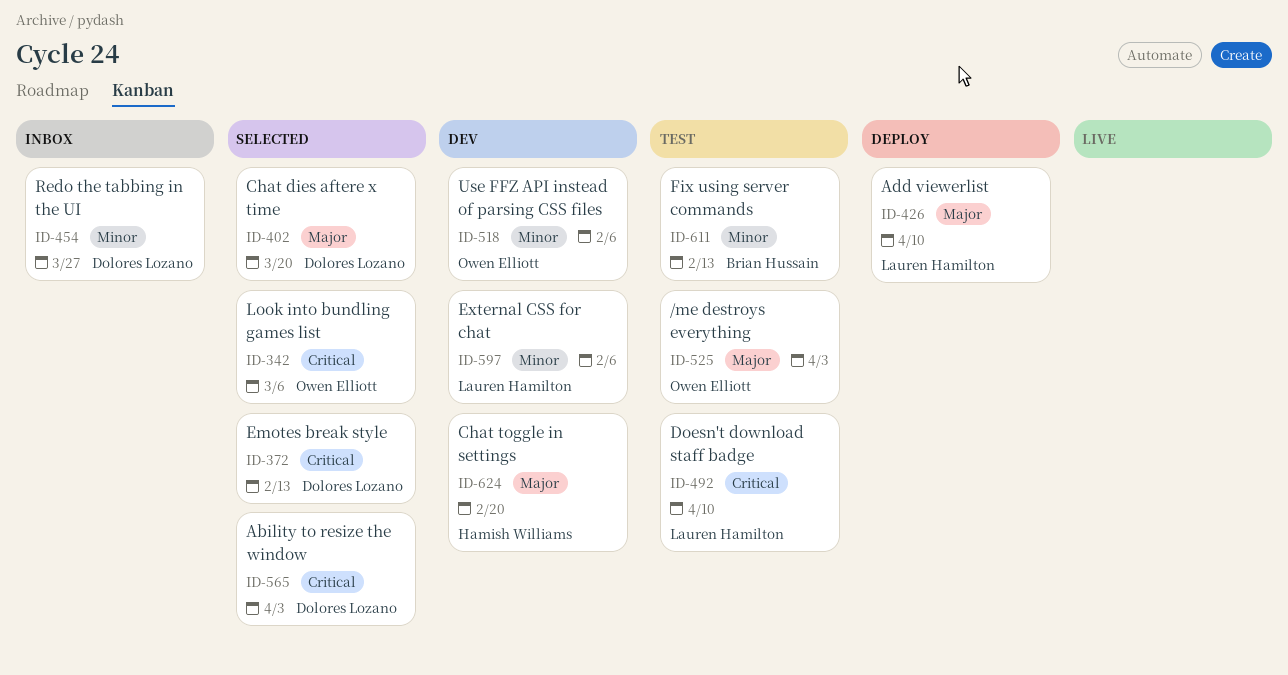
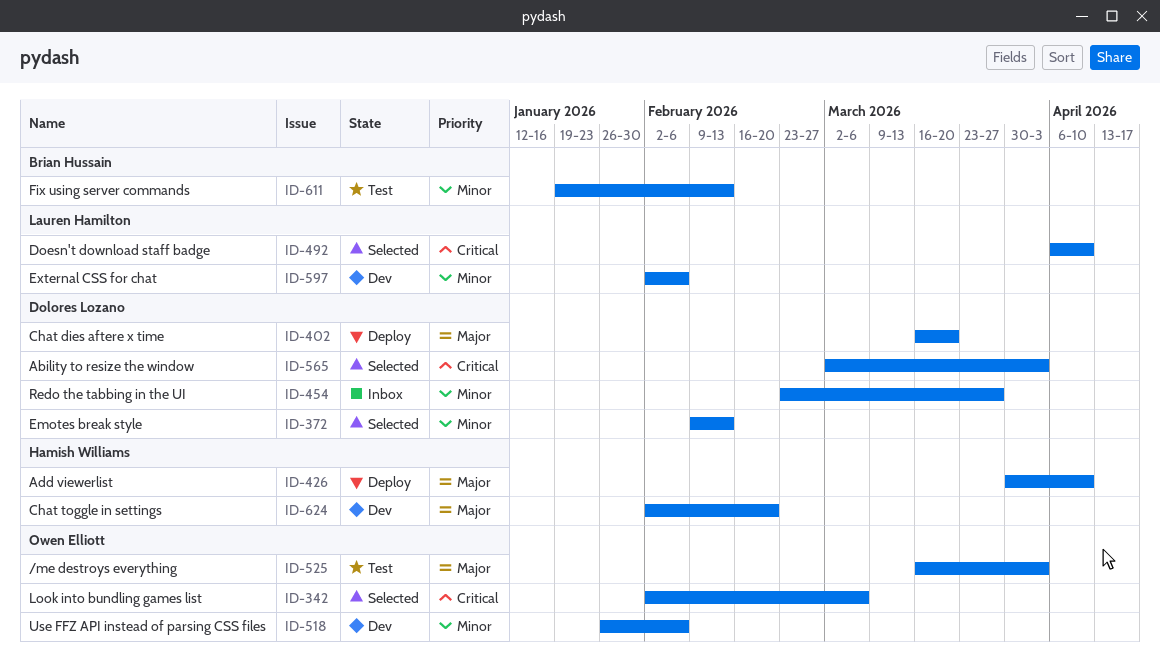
ID-372, priority: Critical -> Minor
ID-402, status: Selected -> Deploy
ID-426, owner: Lauren Hamilton -> Hamish Williams
ID-492, status: Test -> Selected

